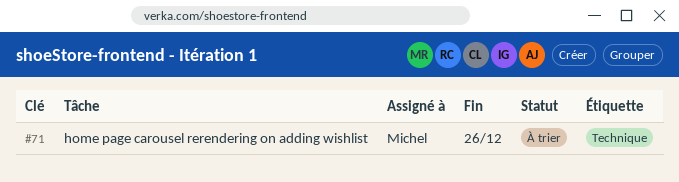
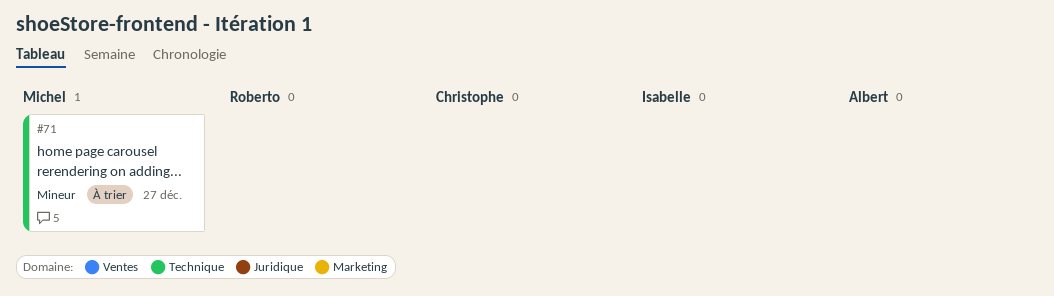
#71, due: Dec 26 -> Dec 27

